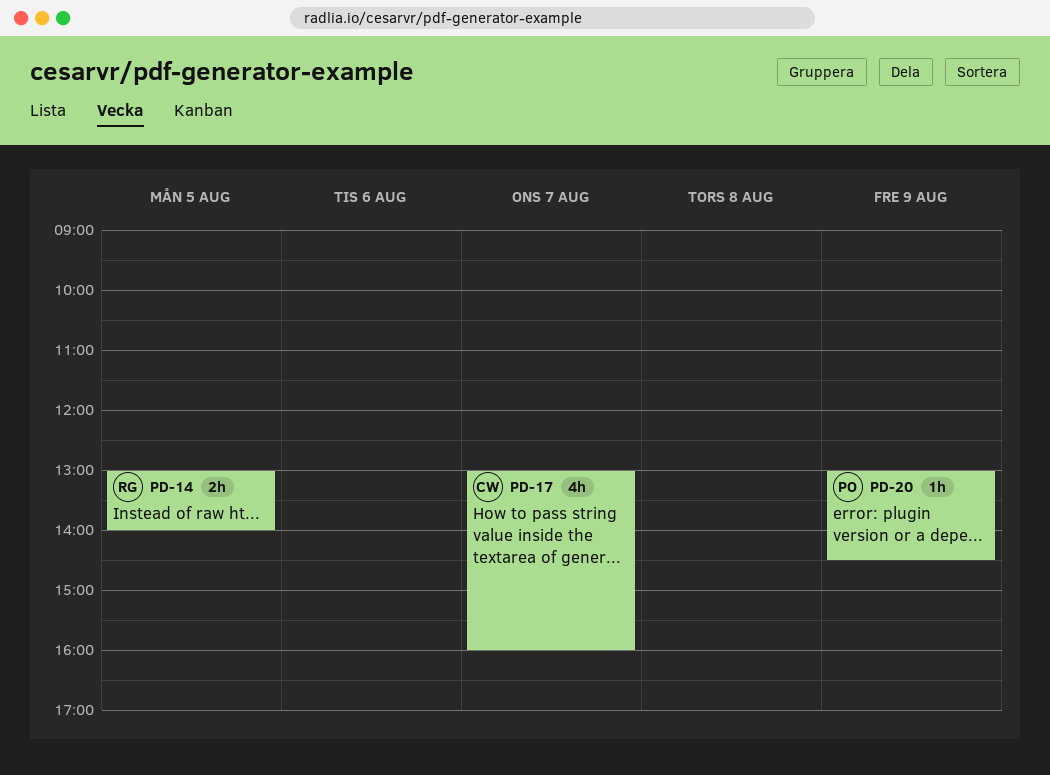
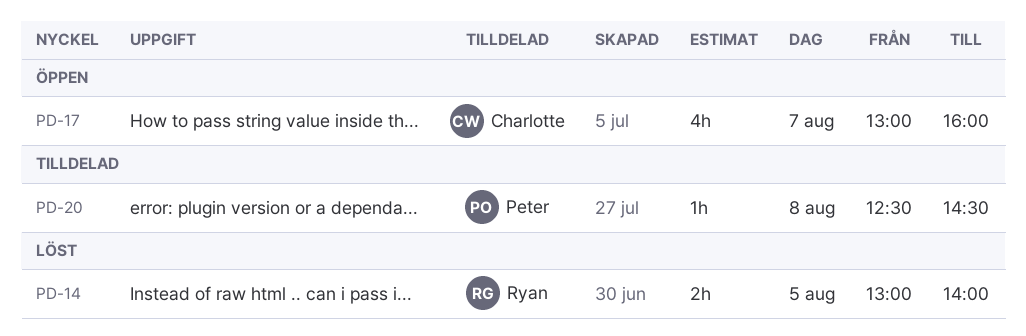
PD-20, day: Aug 9 -> Aug 8
PD-20, begins: 13:00 -> 12:30

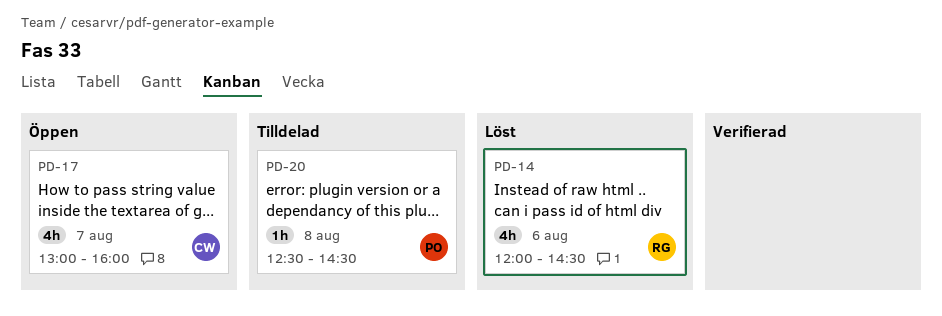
PD-14, estimate: 2h -> 4h
PD-14, day: Aug 5 -> Aug 6
PD-14, begins: 13:00 -> 12:00
PD-14, ends: 14:00 -> 14:30

